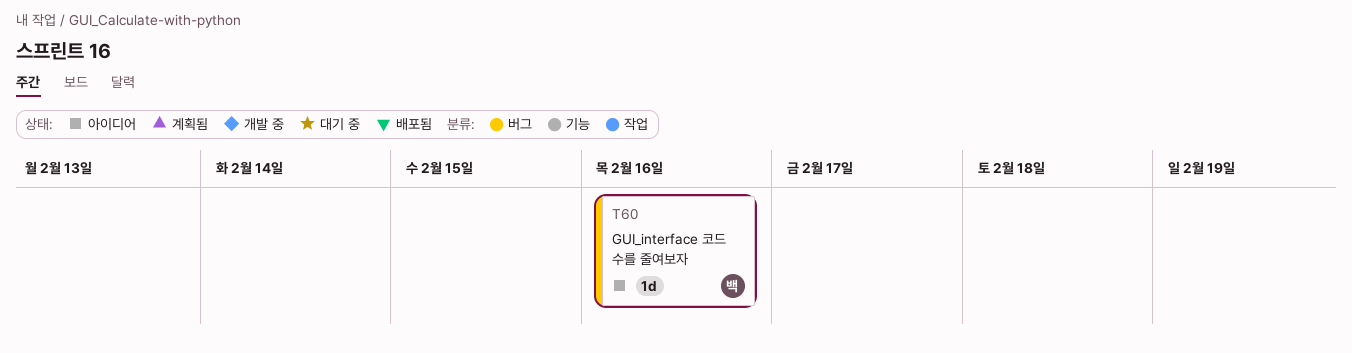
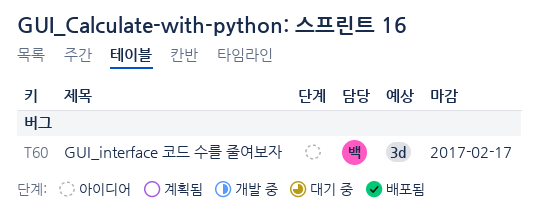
T60, estimate: 1d -> 3d
T60, due: Feb 16 -> Feb 17

